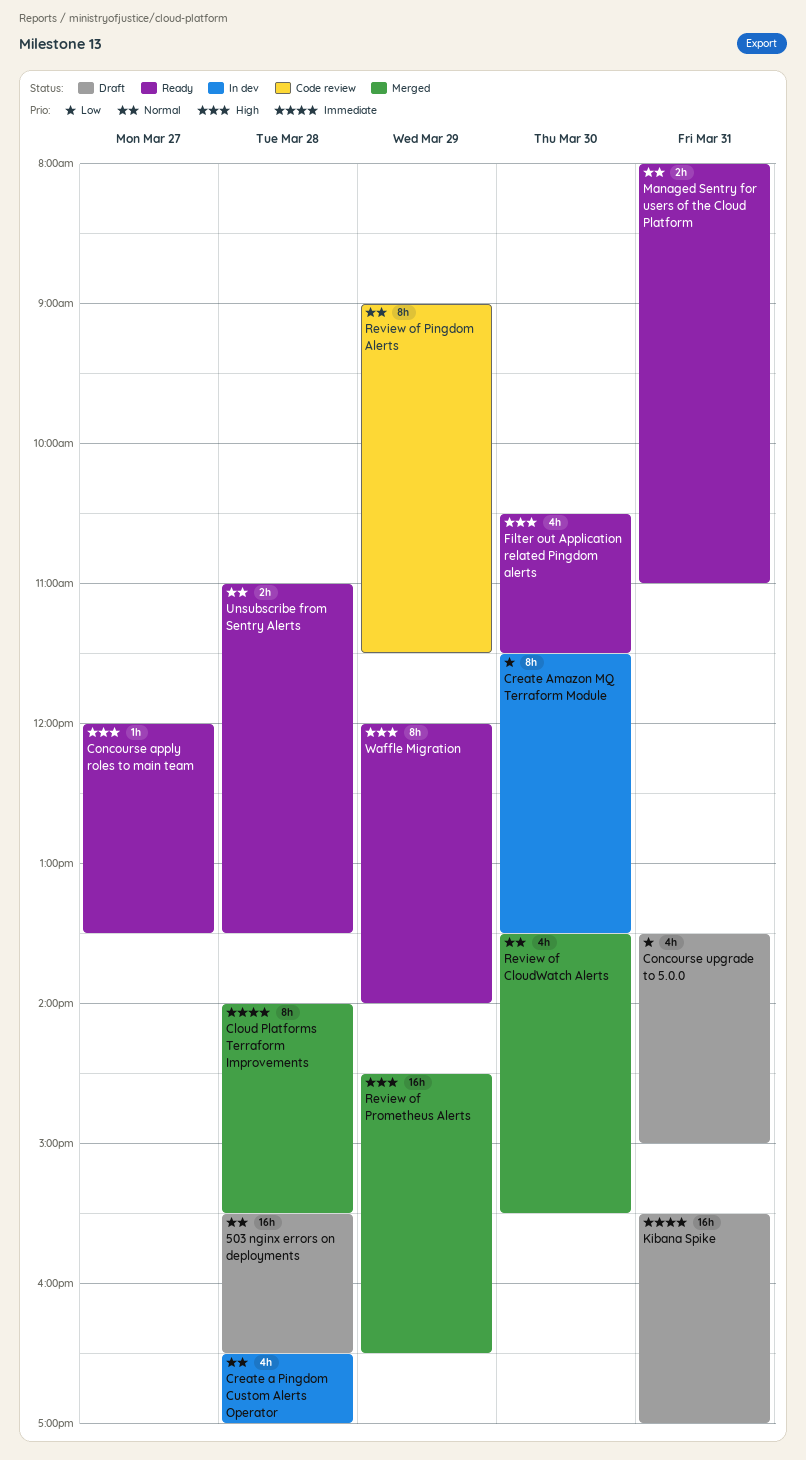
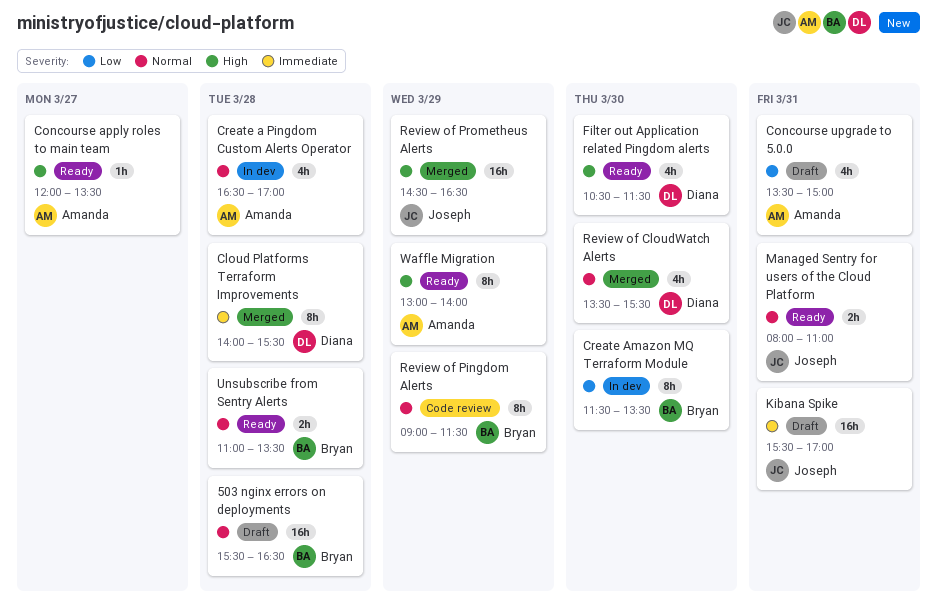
Waffle Migration, begins: 12:00 -> 13:00

